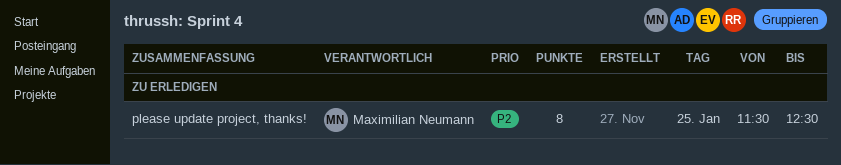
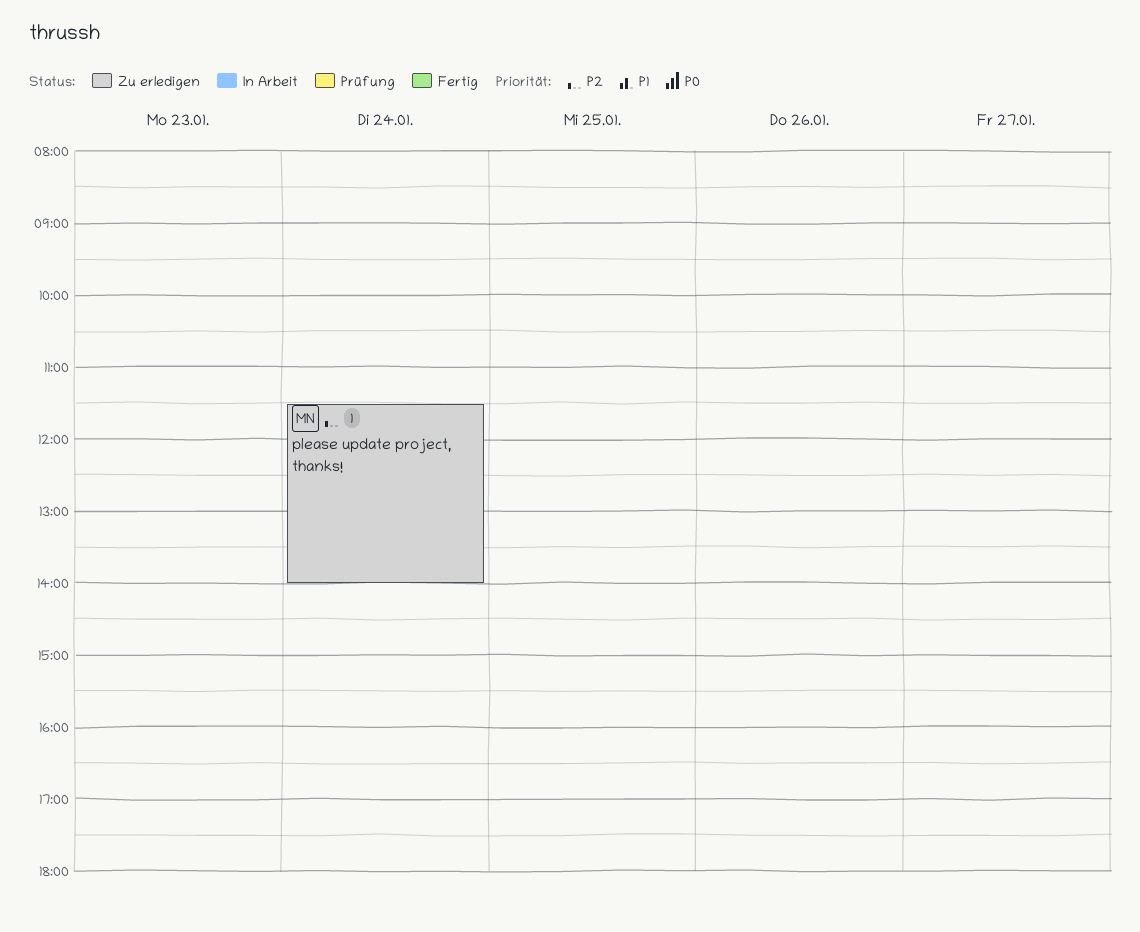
please update project, thanks!, estimate: 8 -> 1
please update project, thanks!, day: Jan 25 -> Jan 24
please update project, thanks!, ends: 12:30 -> 14:00

